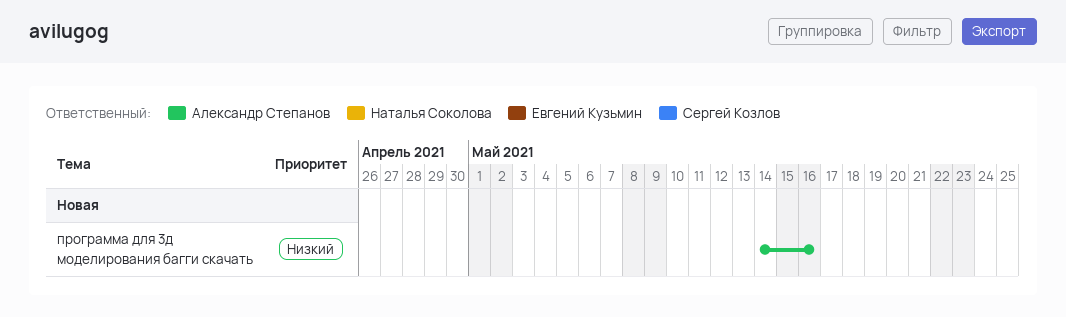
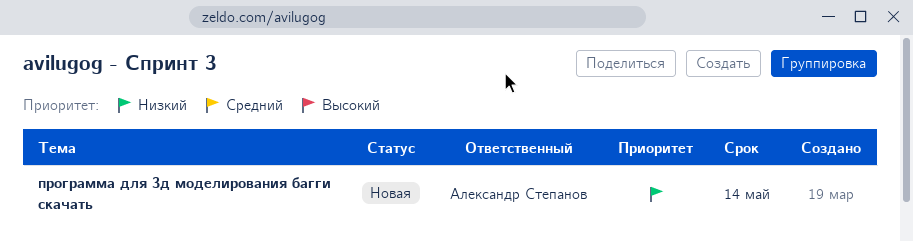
программа для 3д моделирования багги скачать, due: May 16 -> May 14

